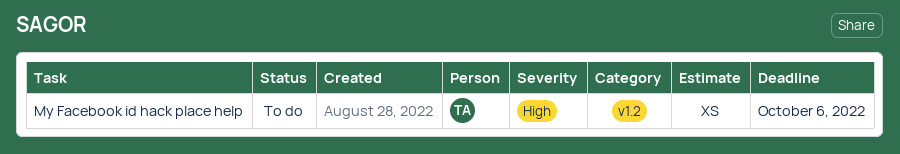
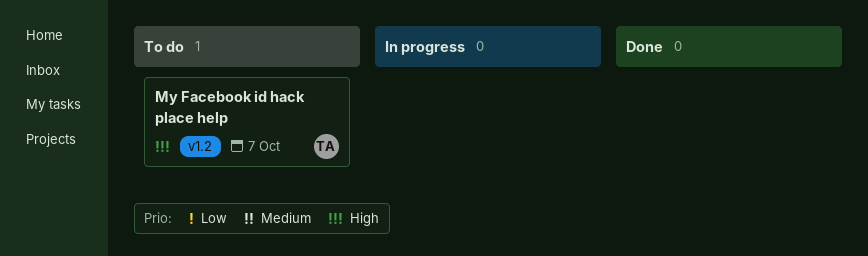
My Facebook id hack place help, due: Oct 6 -> Oct 7

